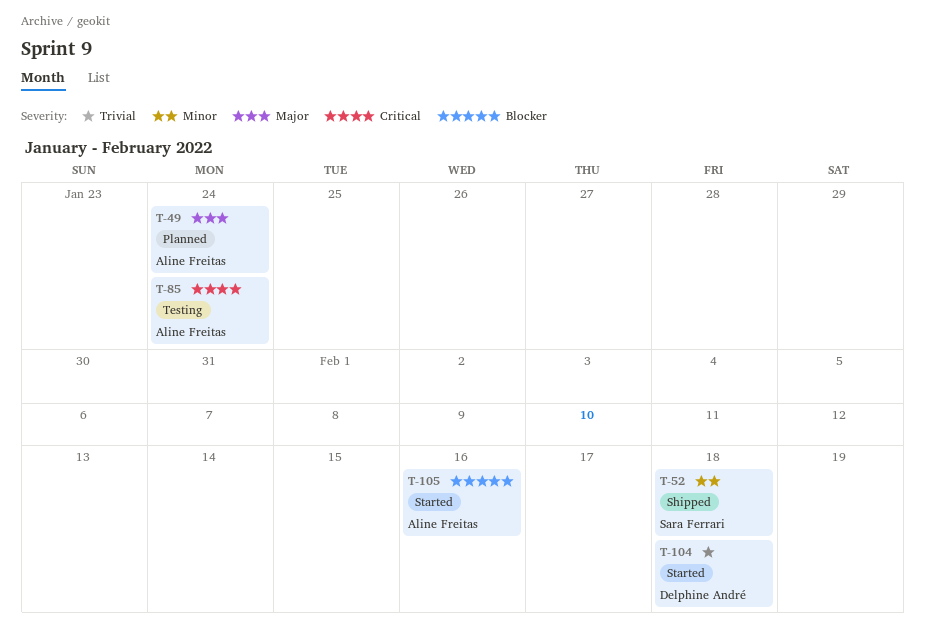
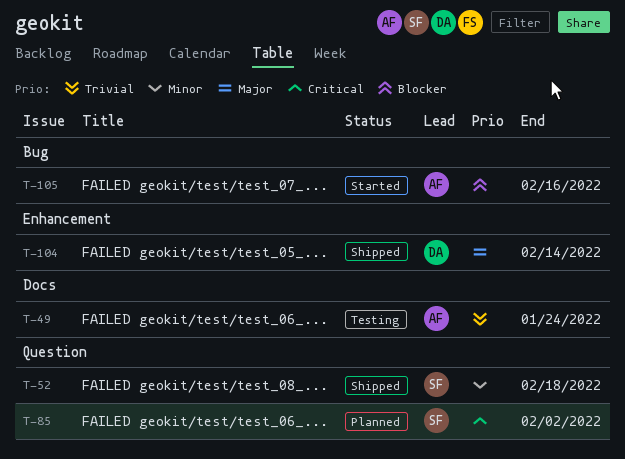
T-49, status: Planned -> Testing
T-49, priority: Major -> Trivial
T-85, status: Testing -> Planned
T-85, owner: Aline Freitas -> Sara Ferrari
T-85, due: Jan 24 -> Feb 2
T-104, status: Started -> Shipped
T-104, priority: Trivial -> Major
T-104, due: Feb 18 -> Feb 14

